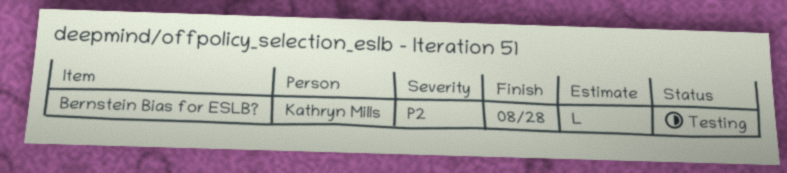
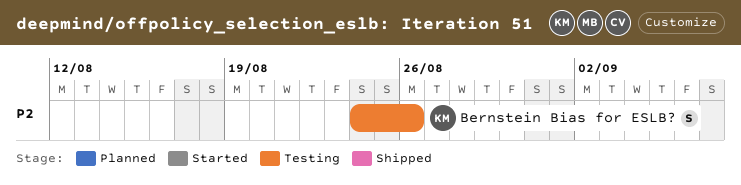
Bernstein Bias for ESLB?, estimate: L -> S
Bernstein Bias for ESLB?, due: Aug 28 -> Aug 26

